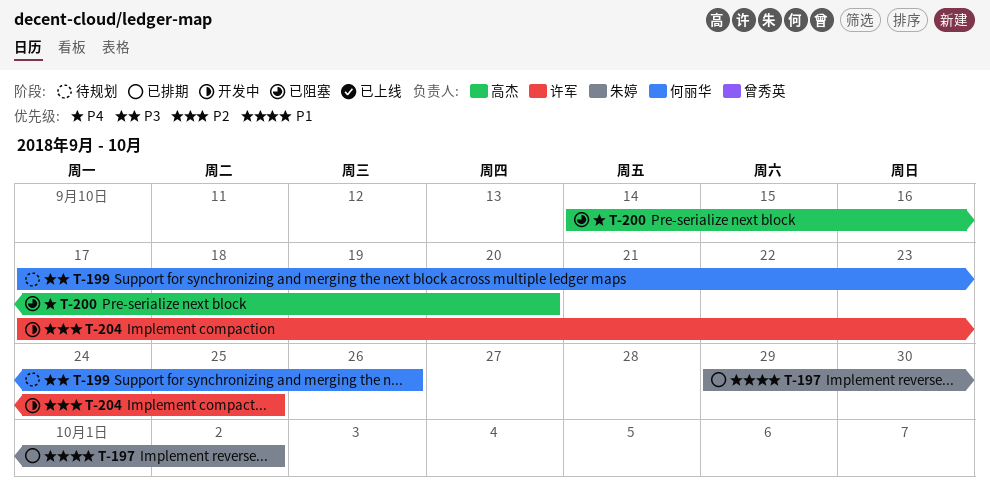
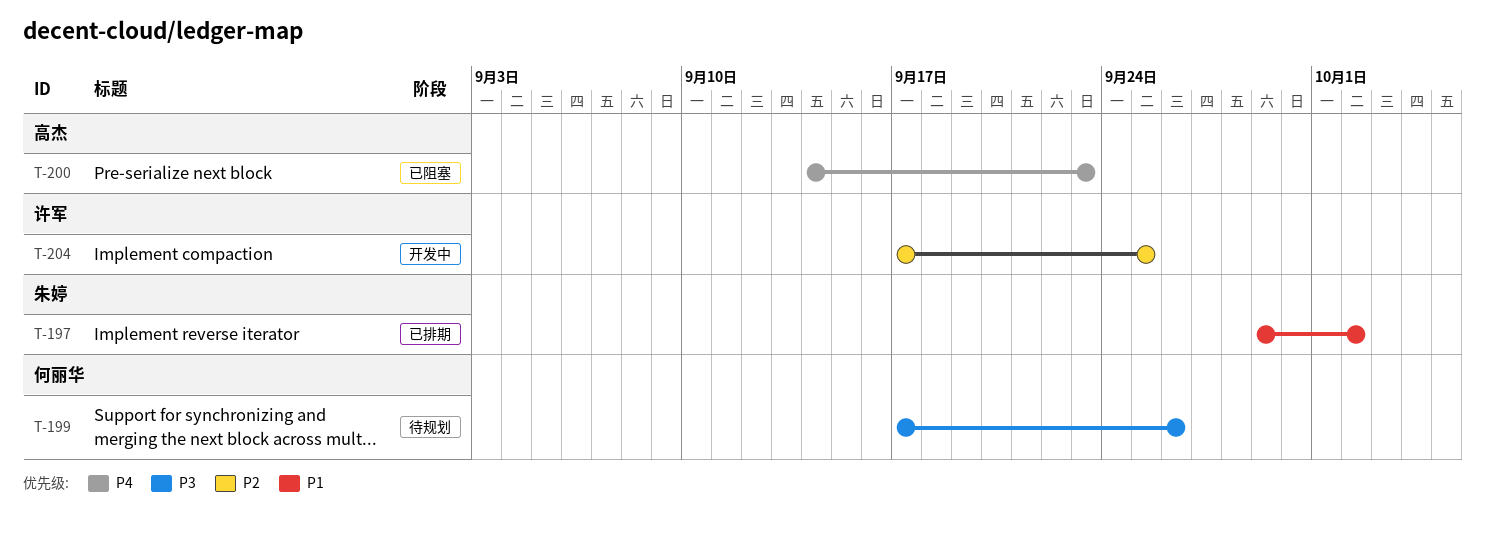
T-200, due: Sep 20 -> Sep 23

